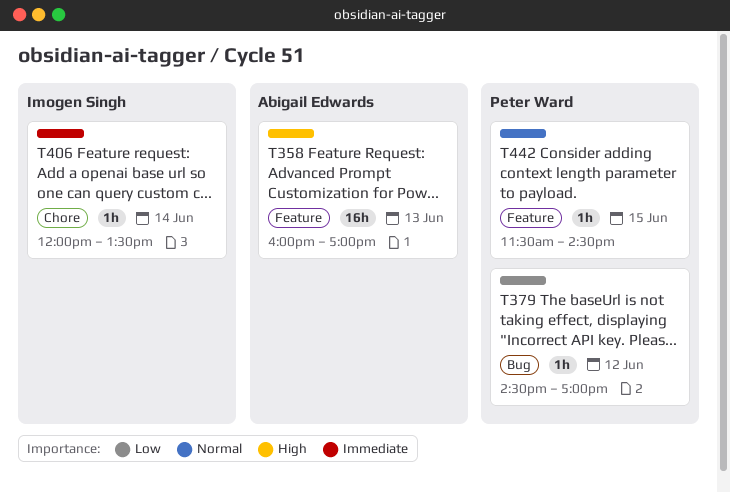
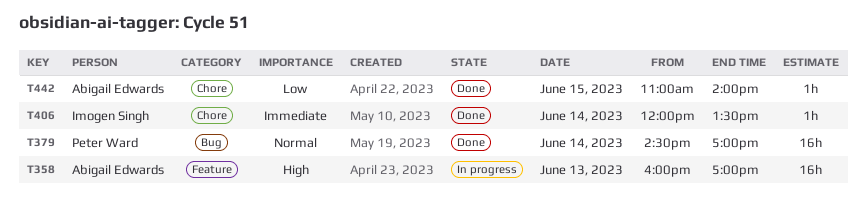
T379, priority: Low -> Normal
T379, estimate: 1h -> 16h
T379, day: Jun 12 -> Jun 14
T442, owner: Peter Ward -> Abigail Edwards
T442, priority: Normal -> Low
T442, label: Feature -> Chore
T442, begins: 11:30 -> 11:00
T442, ends: 14:30 -> 14:00

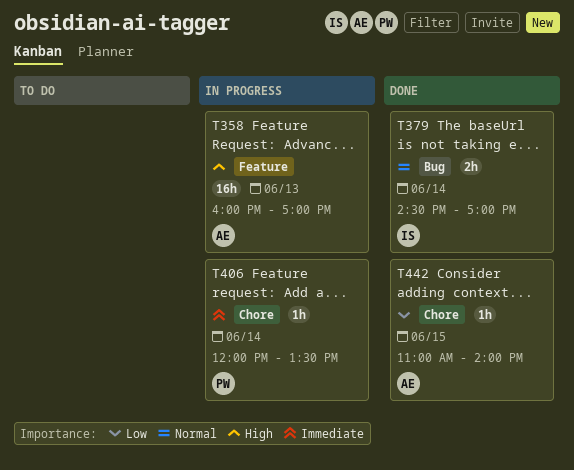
T379, owner: Peter Ward -> Imogen Singh
T379, estimate: 16h -> 2h
T406, status: Done -> In progress
T406, owner: Imogen Singh -> Peter Ward

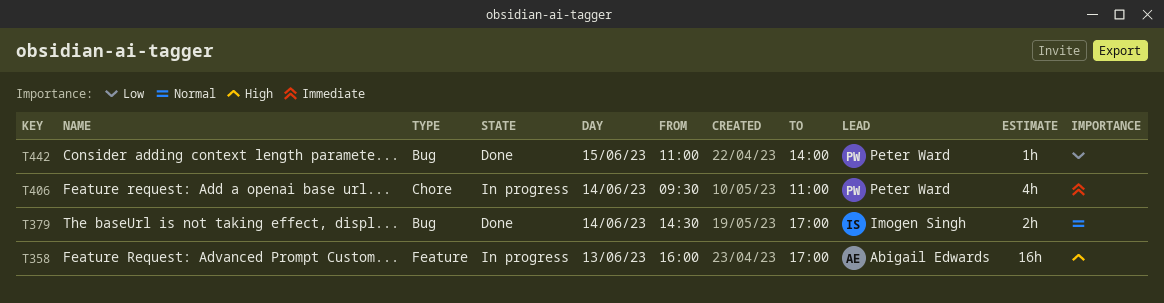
T406, estimate: 1h -> 4h
T406, begins: 12:00 -> 09:30
T406, ends: 13:30 -> 11:00
T442, owner: Abigail Edwards -> Peter Ward
T442, label: Chore -> Bug

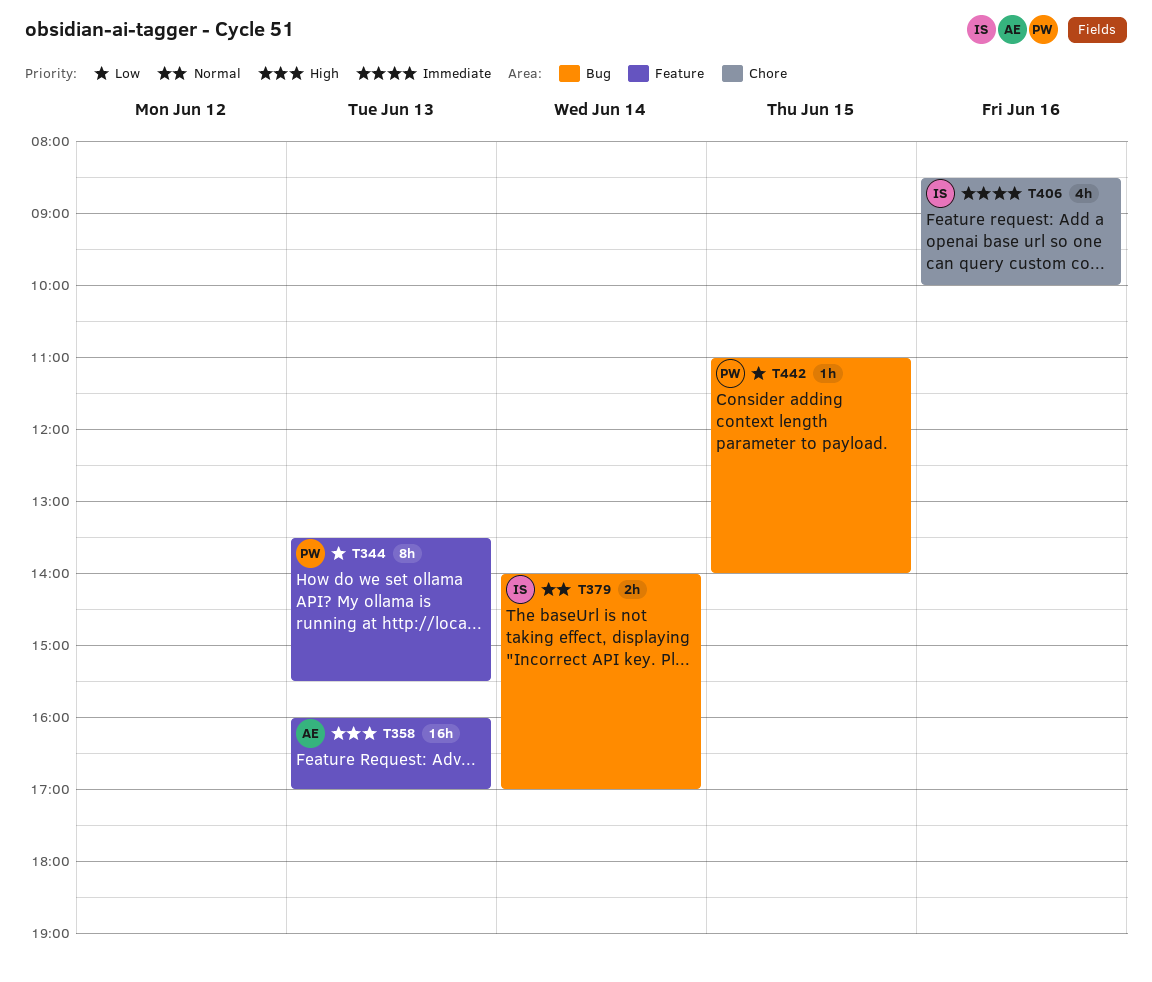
T344: none -> present
T379, begins: 14:30 -> 14:00
T406, owner: Peter Ward -> Imogen Singh
T406, day: Jun 14 -> Jun 16
T406, begins: 09:30 -> 08:30
T406, ends: 11:00 -> 10:00

